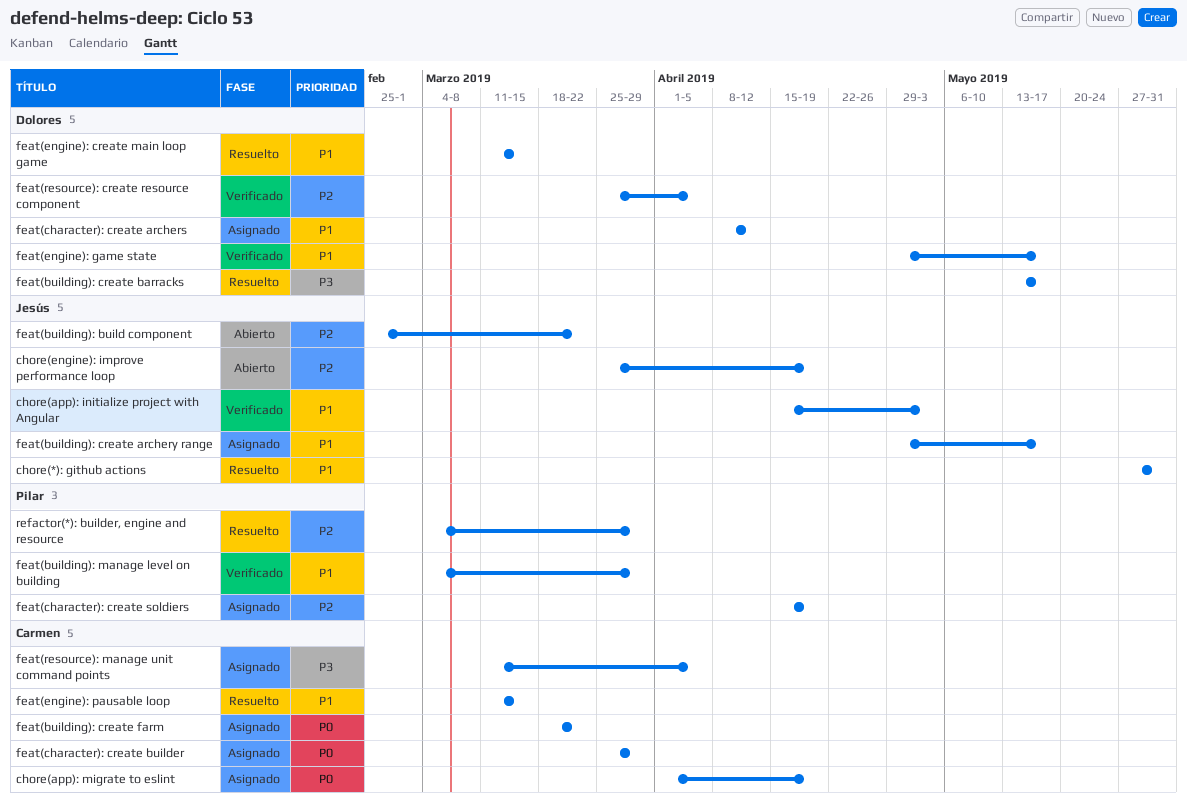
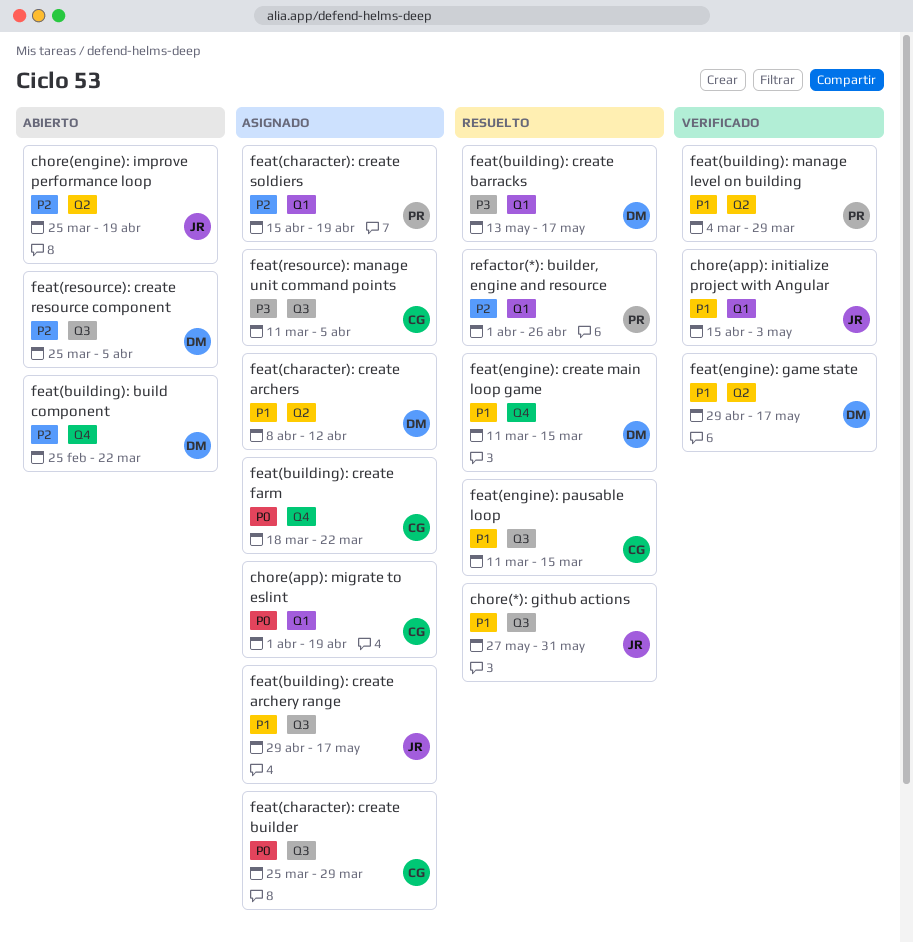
feat(building): build component, owner: Jesús -> Dolores
feat(resource): create resource component, status: Verificado -> Abierto
refactor(*): builder, engine and resource, start: Mar 4 -> Apr 1
refactor(*): builder, engine and resource, due: Mar 29 -> Apr 26

